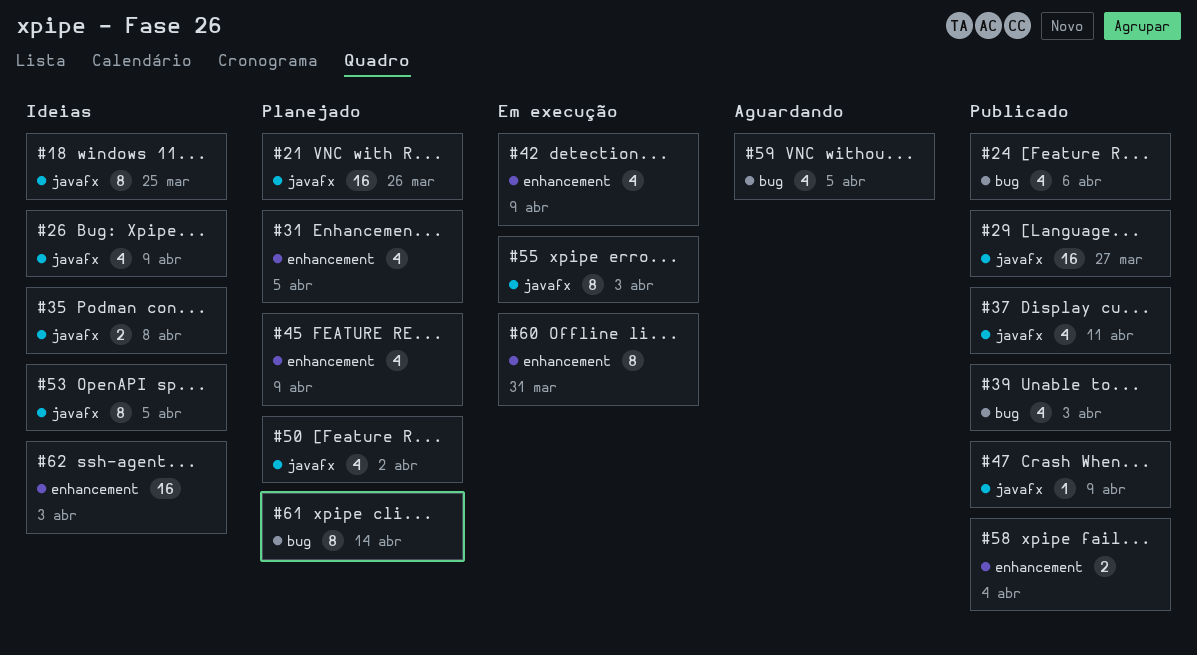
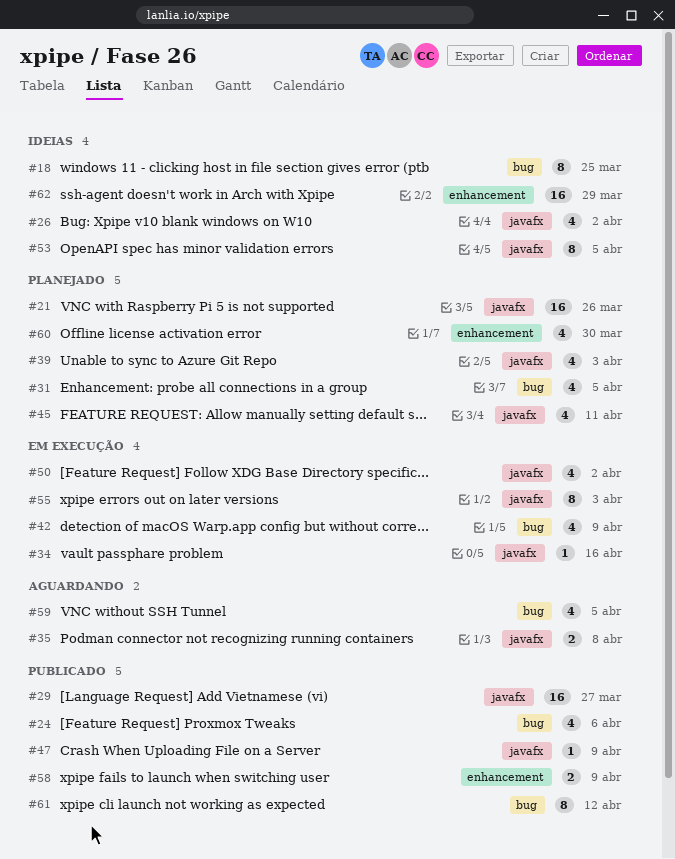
#18, label: javafx -> bug
#26, due: Apr 9 -> Apr 2
#31, label: enhancement -> bug
#34: none -> present
#35, status: Ideias -> Aguardando
#37: present -> none
#39, status: Publicado -> Planejado
#39, label: bug -> javafx
#42, label: enhancement -> bug
#45, label: enhancement -> javafx
#45, due: Apr 9 -> Apr 11
#50, status: Planejado -> Em execução
#58, due: Apr 4 -> Apr 9
#60, status: Em execução -> Planejado
#60, estimate: 8 -> 4
#60, due: Mar 31 -> Mar 30
#61, status: Planejado -> Publicado
#61, due: Apr 14 -> Apr 12
#62, due: Apr 3 -> Mar 29

